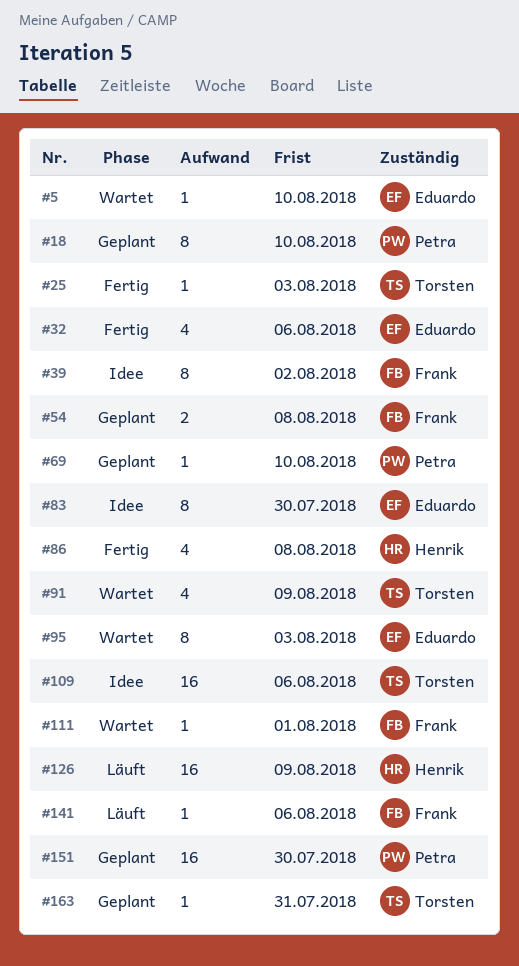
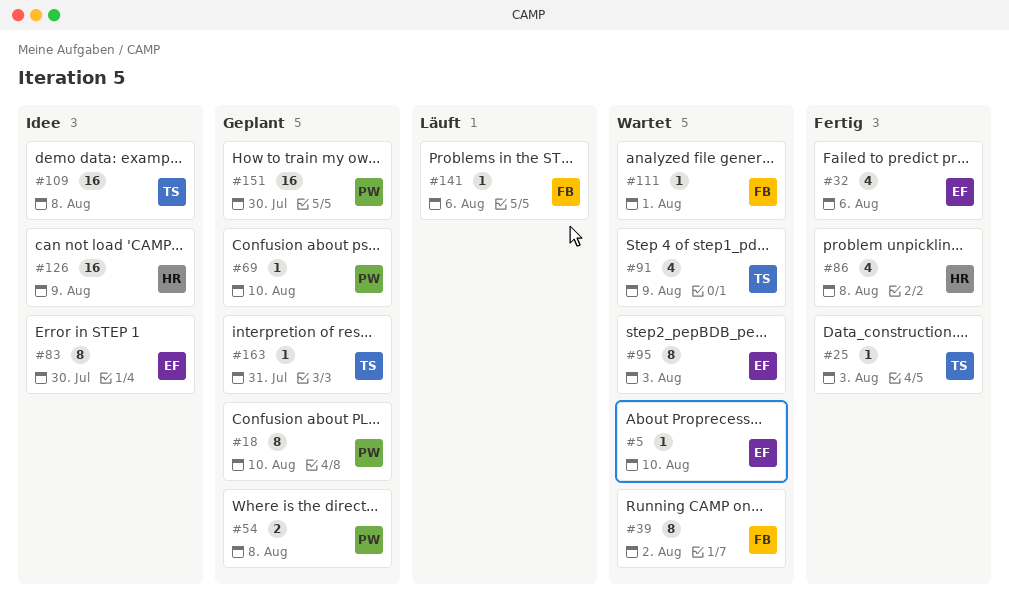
#39, status: Idee -> Wartet
#54, owner: Frank -> Petra
#109, due: Aug 6 -> Aug 8
#126, status: Läuft -> Idee

